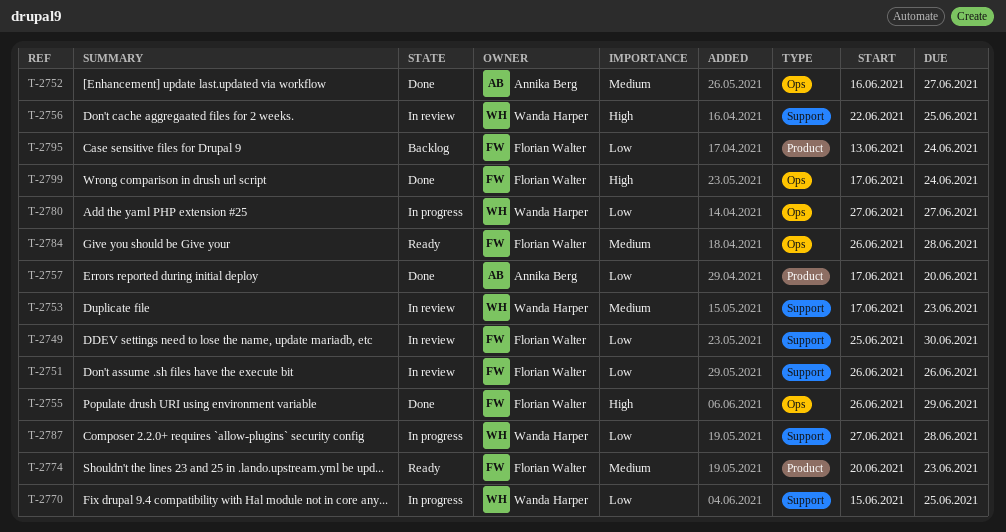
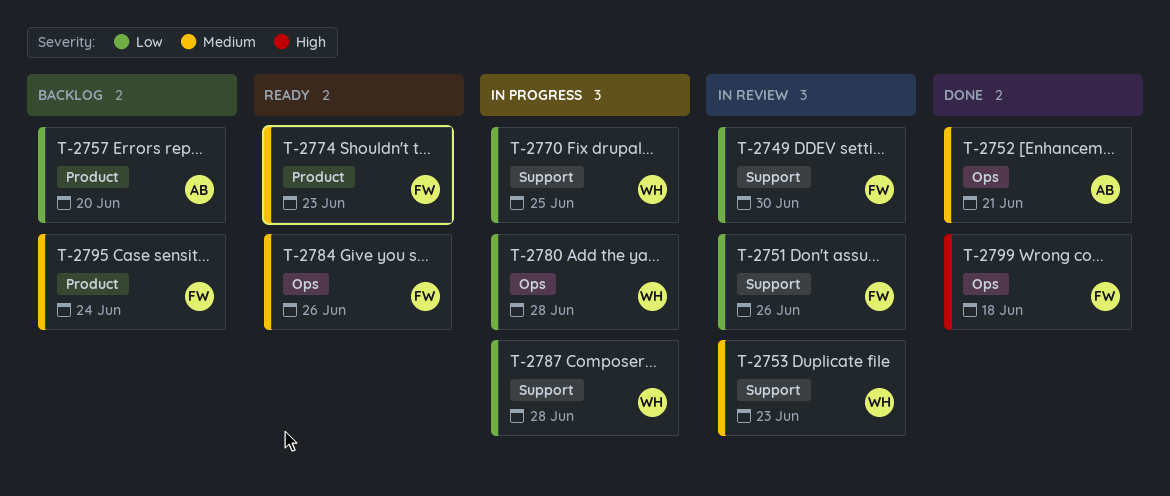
T-2752, due: Jun 27 -> Jun 21
T-2755: present -> none
T-2756: present -> none
T-2757, status: Done -> Backlog
T-2780, due: Jun 27 -> Jun 28
T-2784, due: Jun 28 -> Jun 26
T-2795, priority: Low -> Medium
T-2799, due: Jun 24 -> Jun 18

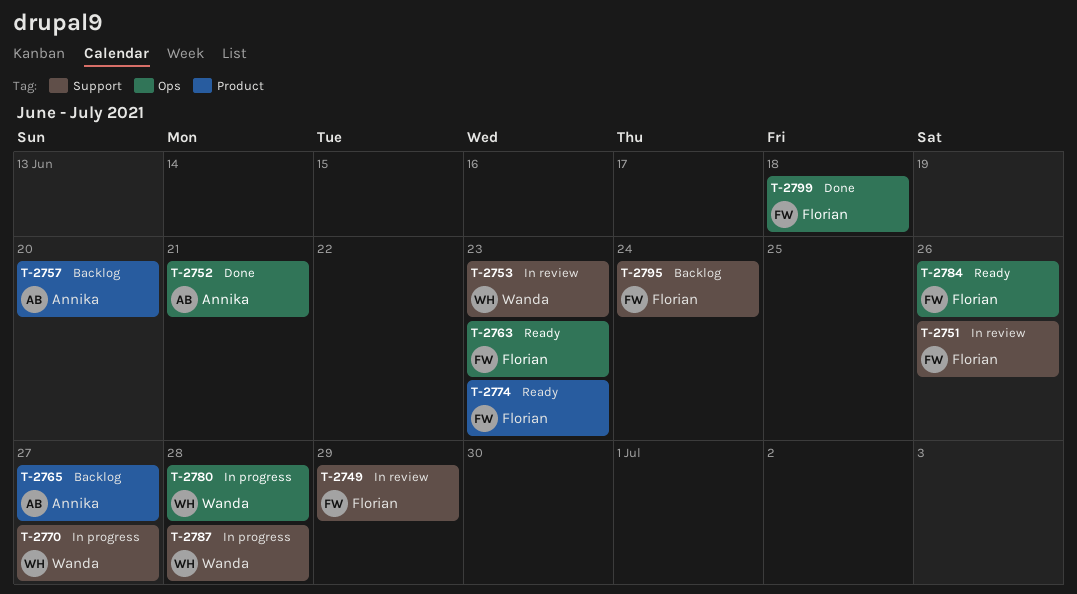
T-2749, due: Jun 30 -> Jun 29
T-2763: none -> present
T-2765: none -> present
T-2770, due: Jun 25 -> Jun 27
T-2795, label: Product -> Support

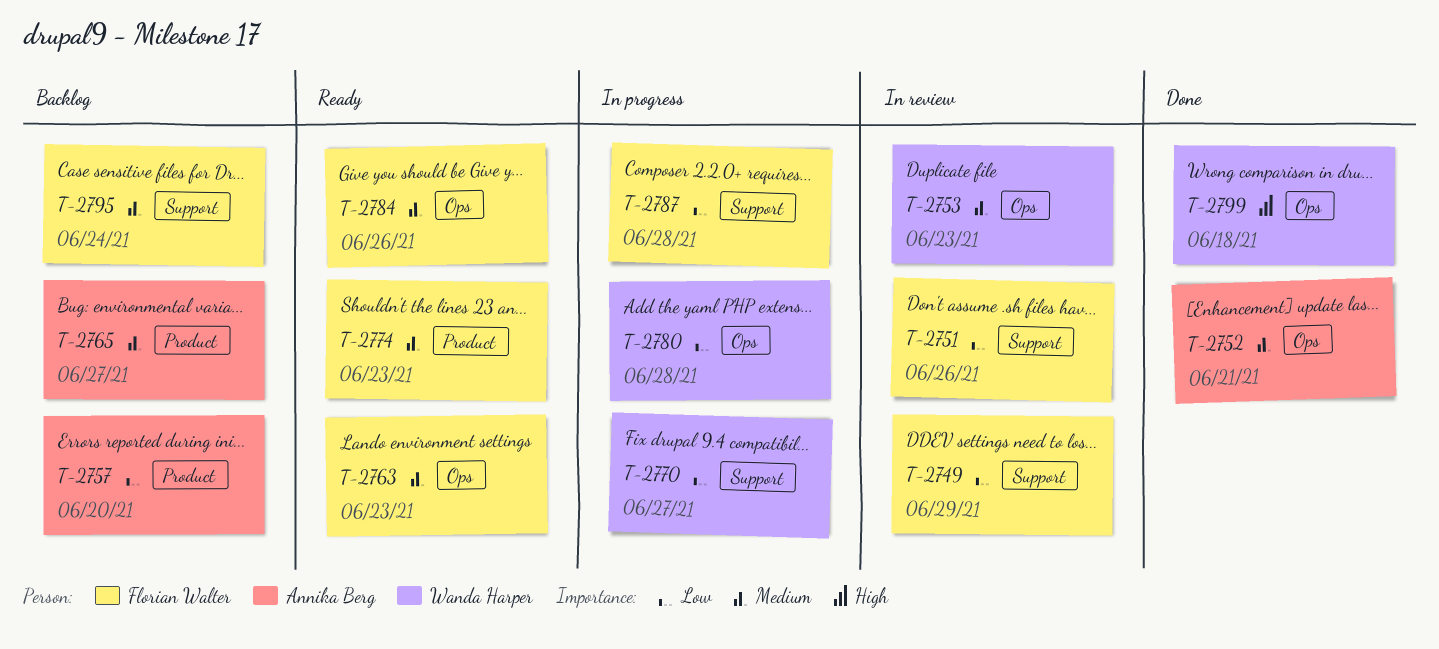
T-2753, label: Support -> Ops
T-2787, owner: Wanda Harper -> Florian Walter
T-2799, owner: Florian Walter -> Wanda Harper

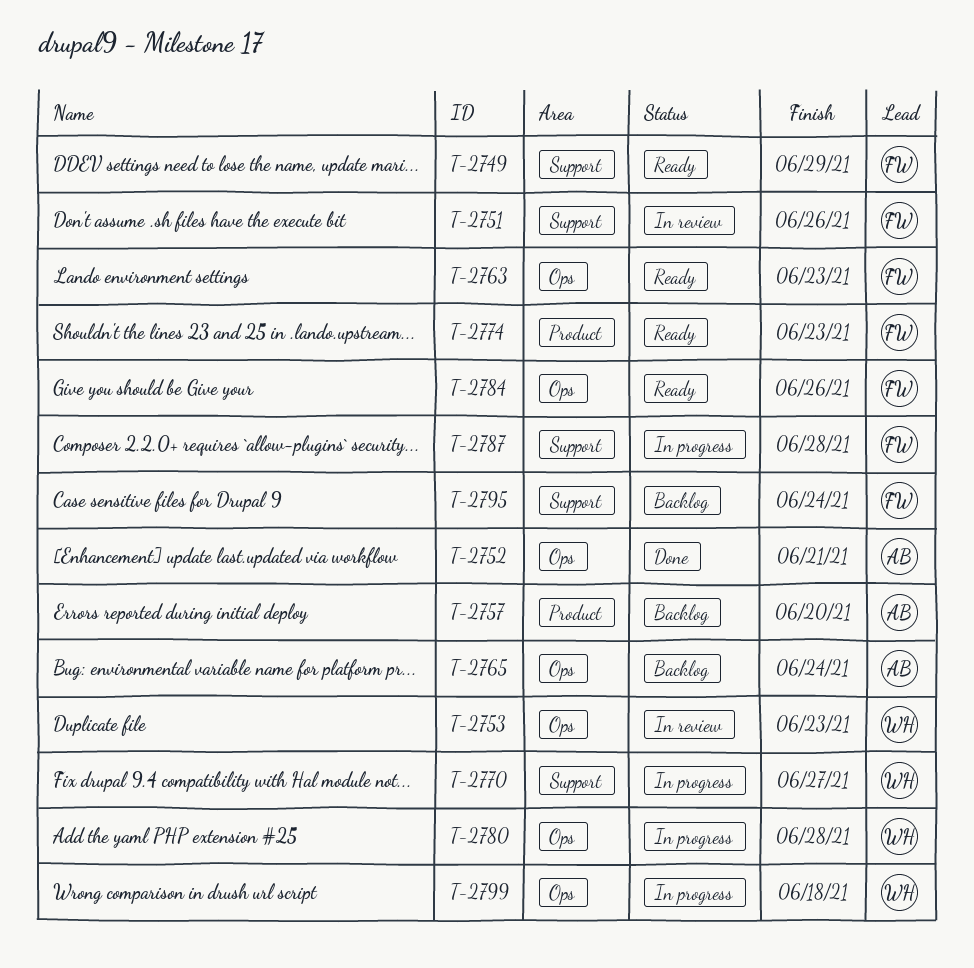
T-2749, status: In review -> Ready
T-2765, label: Product -> Ops
T-2765, due: Jun 27 -> Jun 24
T-2799, status: Done -> In progress

